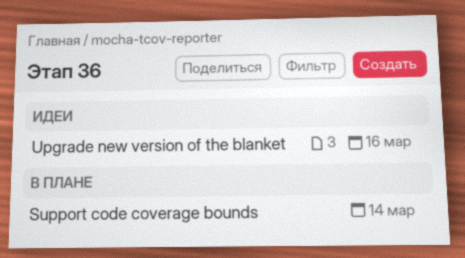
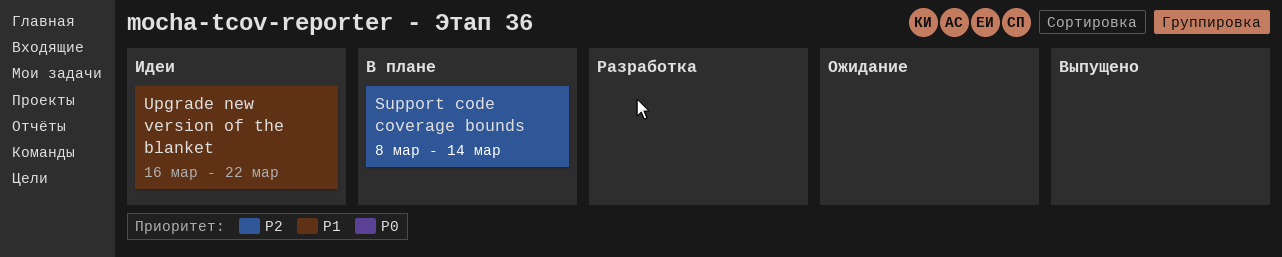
Upgrade new version of the blanket, due: Mar 16 -> Mar 22

